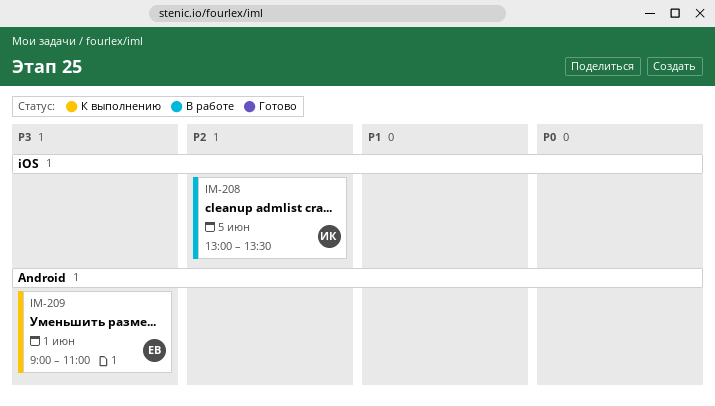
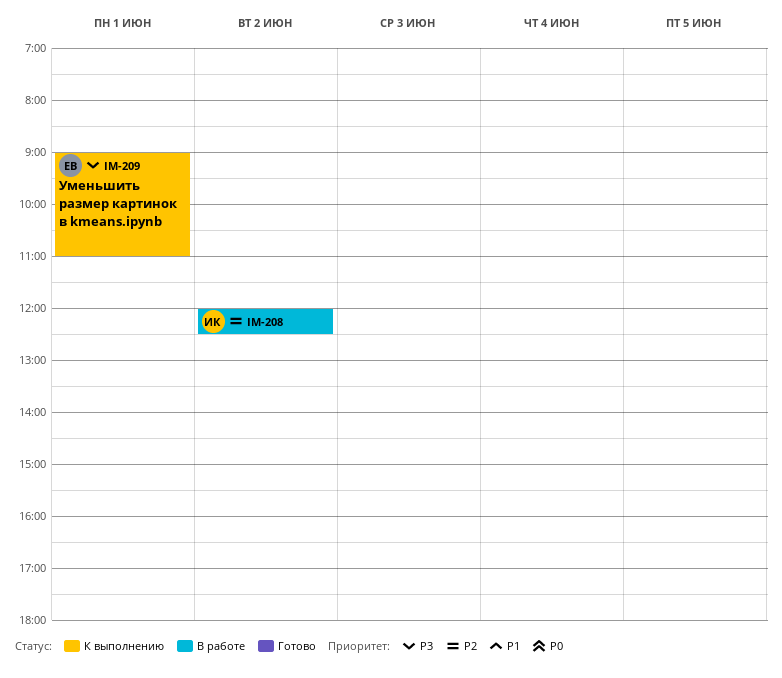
IM-208, day: Jun 5 -> Jun 2
IM-208, begins: 13:00 -> 12:00
IM-208, ends: 13:30 -> 12:30

